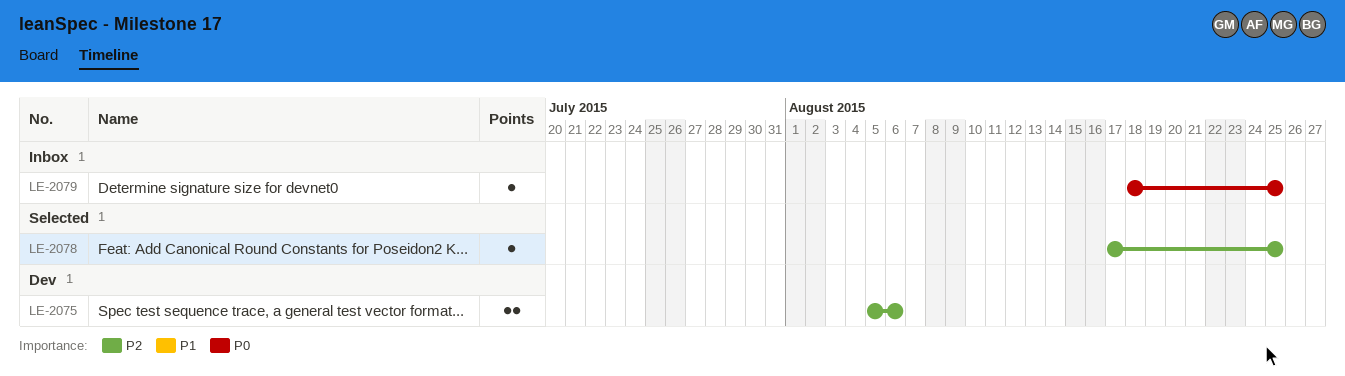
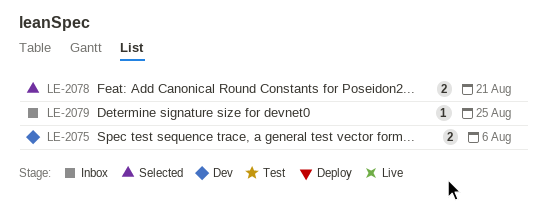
LE-2078, estimate: 1 -> 2
LE-2078, due: Aug 25 -> Aug 21

